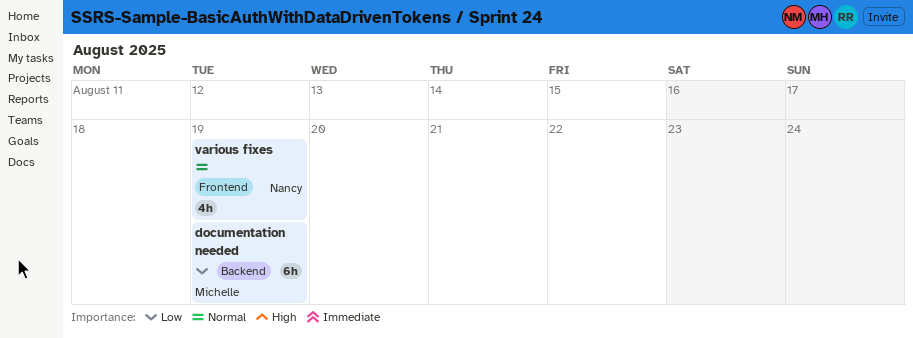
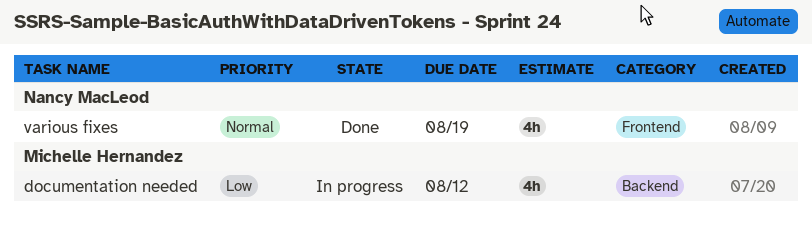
documentation needed, estimate: 6h -> 4h
documentation needed, due: Aug 19 -> Aug 12

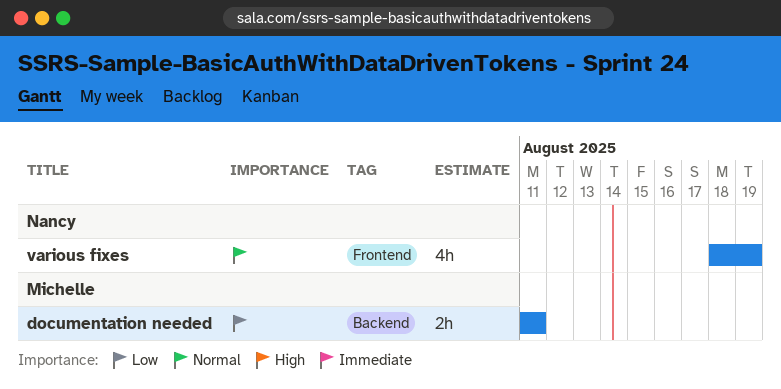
documentation needed, estimate: 4h -> 2h
documentation needed, due: Aug 12 -> Aug 11

